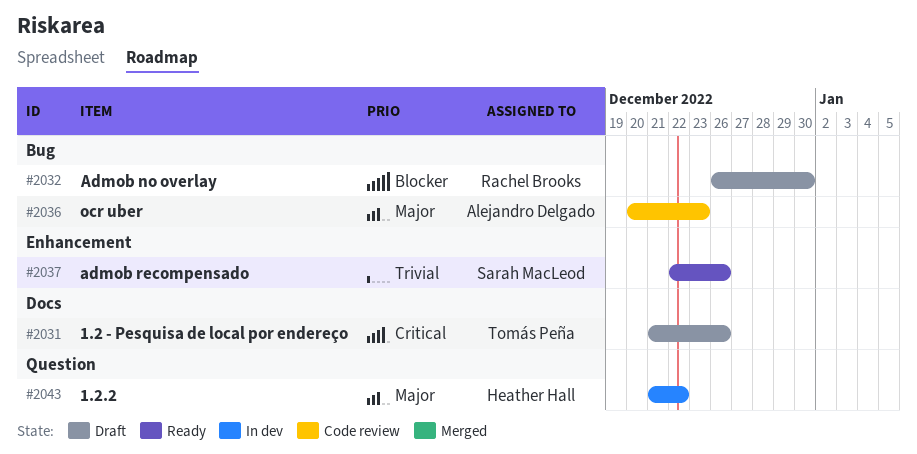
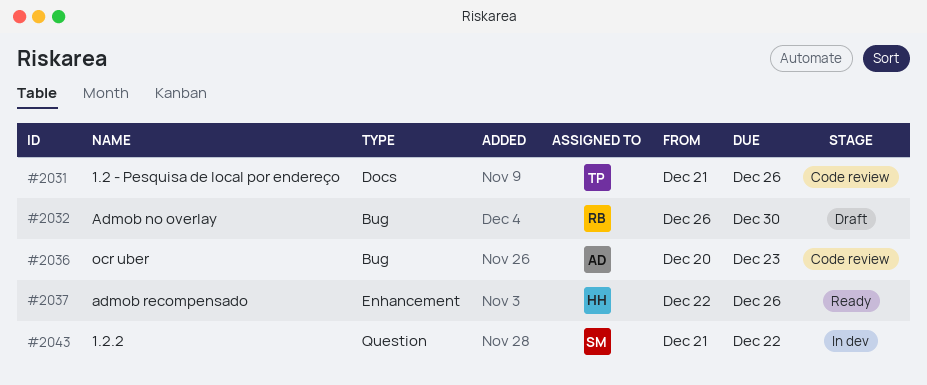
#2031, status: Draft -> Code review
#2037, owner: Sarah MacLeod -> Heather Hall
#2043, owner: Heather Hall -> Sarah MacLeod

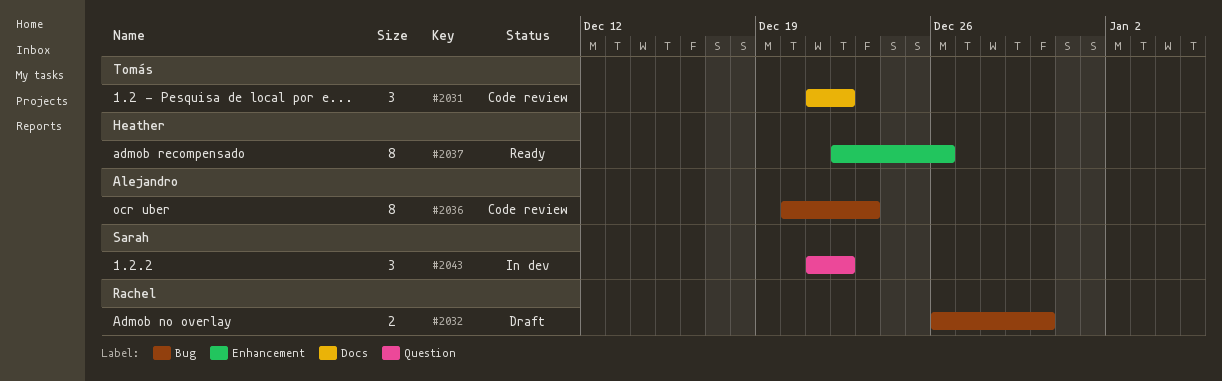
#2031, due: Dec 26 -> Dec 22

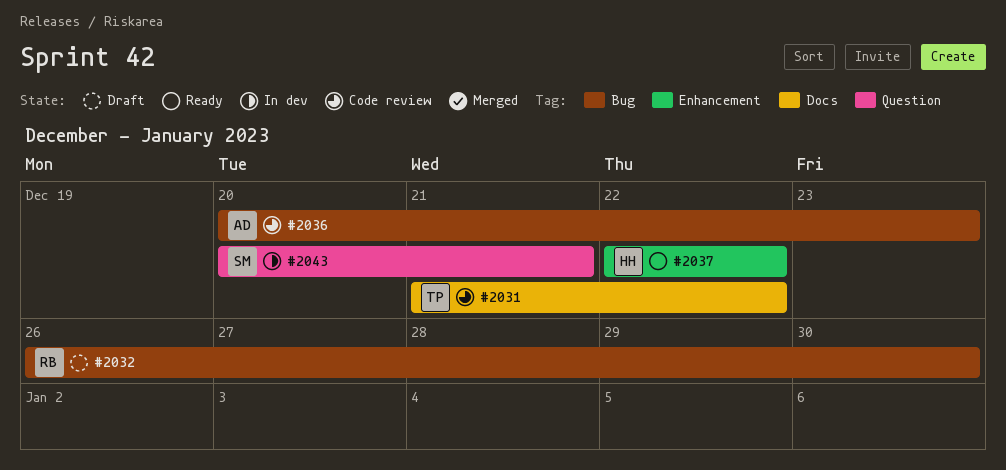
#2037, due: Dec 26 -> Dec 22
#2043, start: Dec 21 -> Dec 20
#2043, due: Dec 22 -> Dec 21

